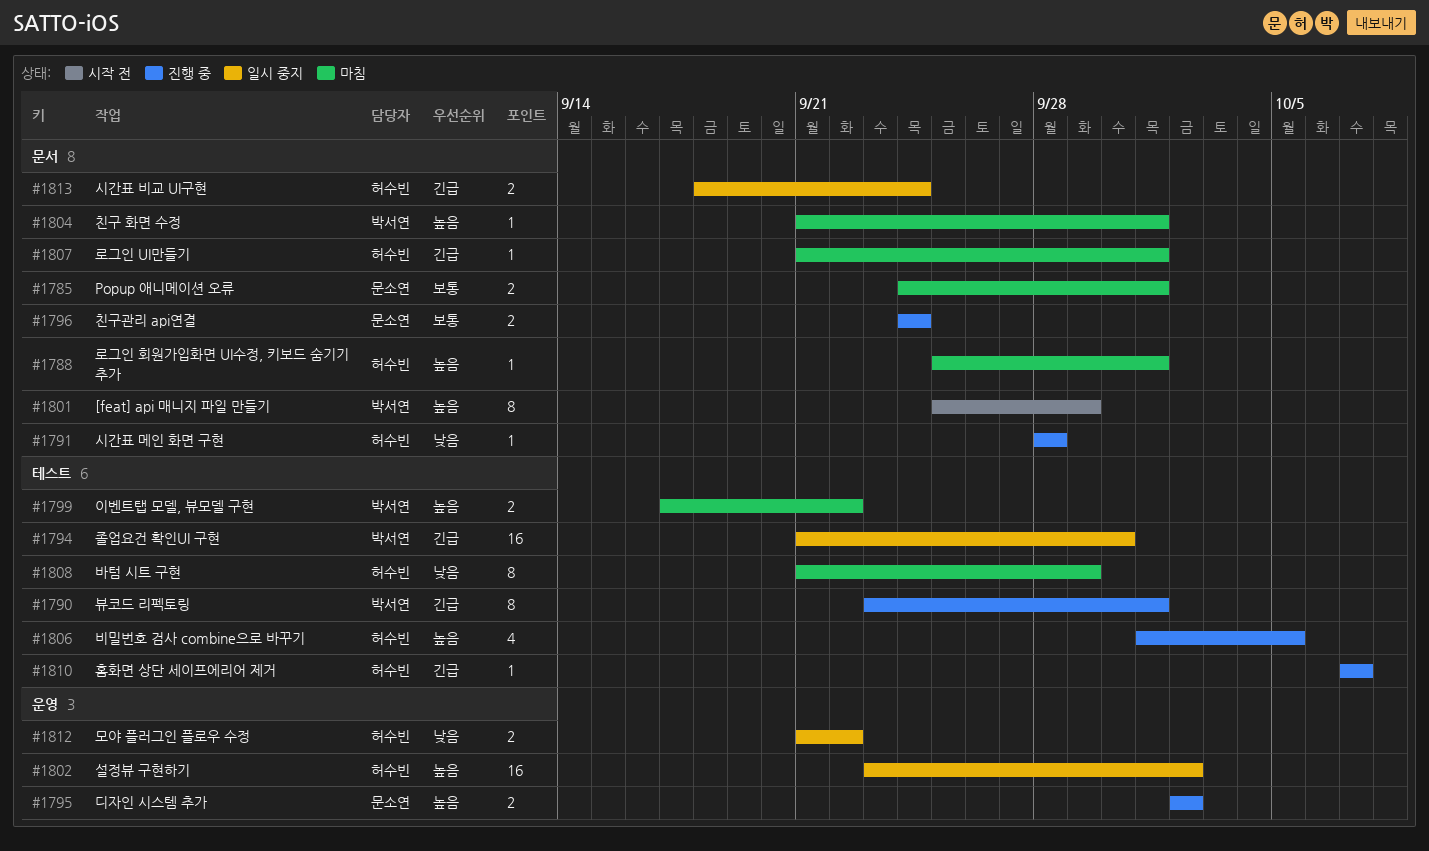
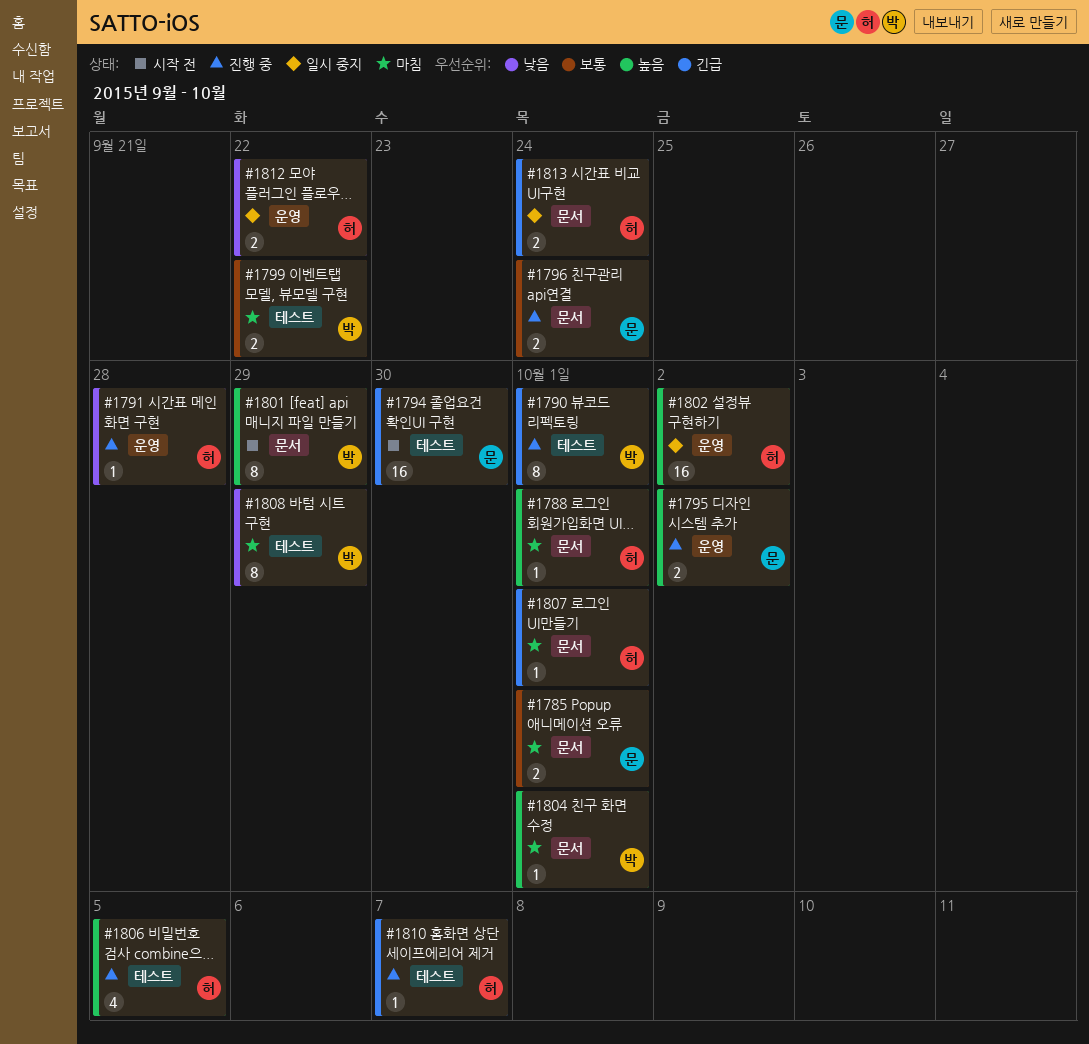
#1791, label: 문서 -> 운영
#1794, status: 일시 중지 -> 시작 전
#1794, owner: 박서연 -> 문소연
#1799, priority: 높음 -> 보통
#1808, owner: 허수빈 -> 박서연

